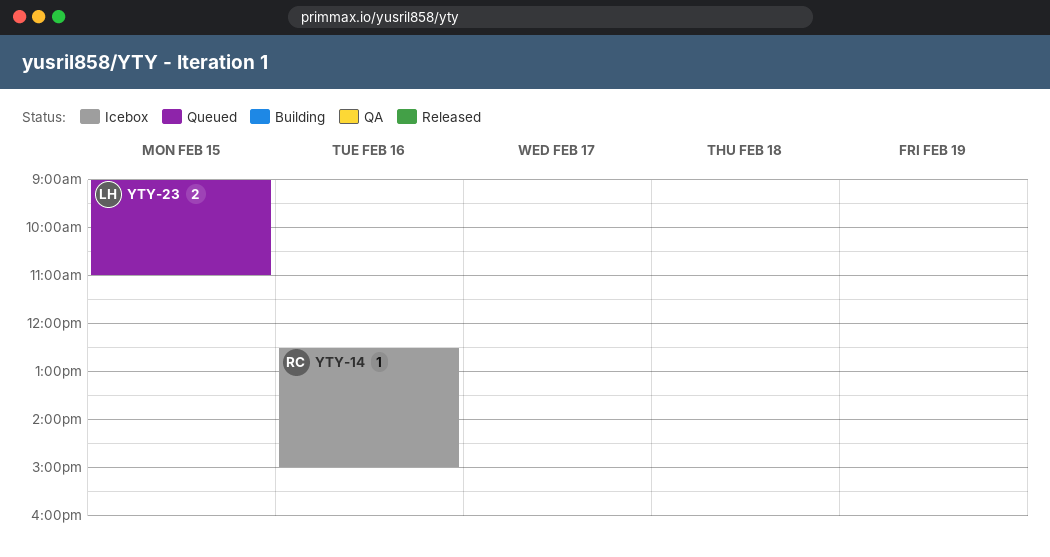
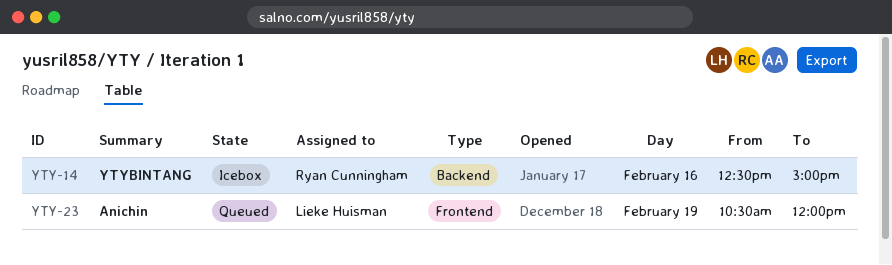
YTY-23, day: Feb 15 -> Feb 19
YTY-23, begins: 09:00 -> 10:30
YTY-23, ends: 11:00 -> 12:00

